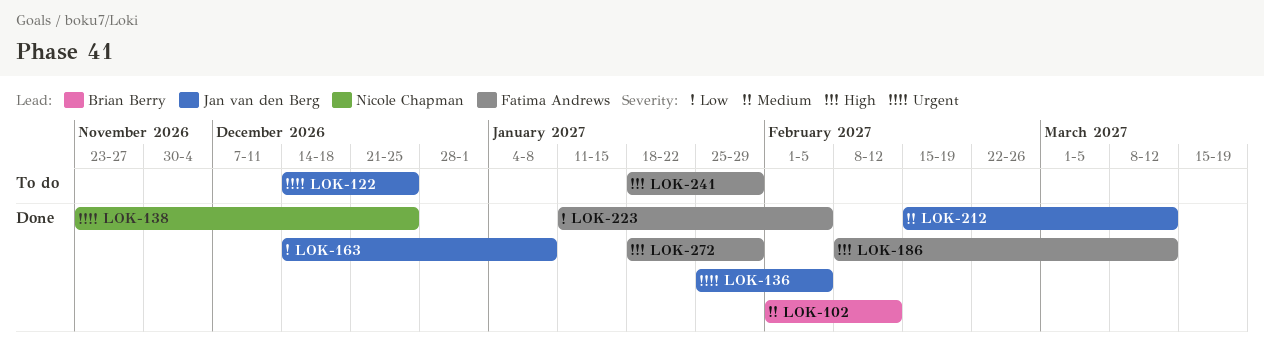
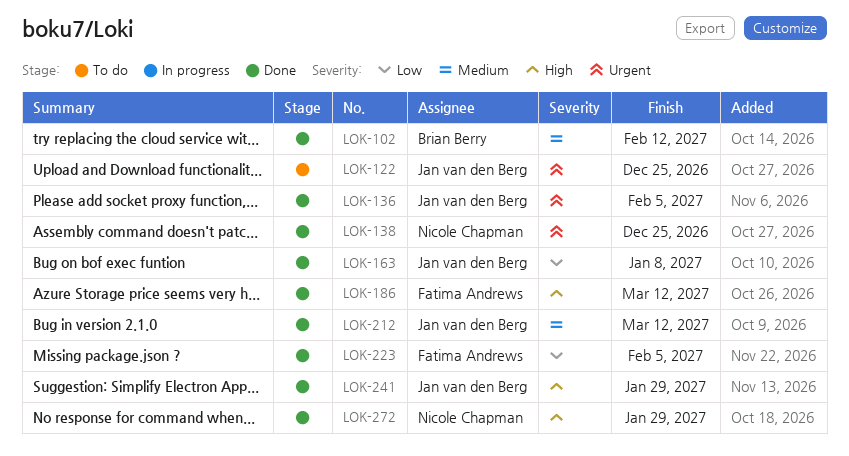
LOK-241, status: To do -> Done
LOK-241, owner: Fatima Andrews -> Jan van den Berg
LOK-272, owner: Fatima Andrews -> Nicole Chapman

